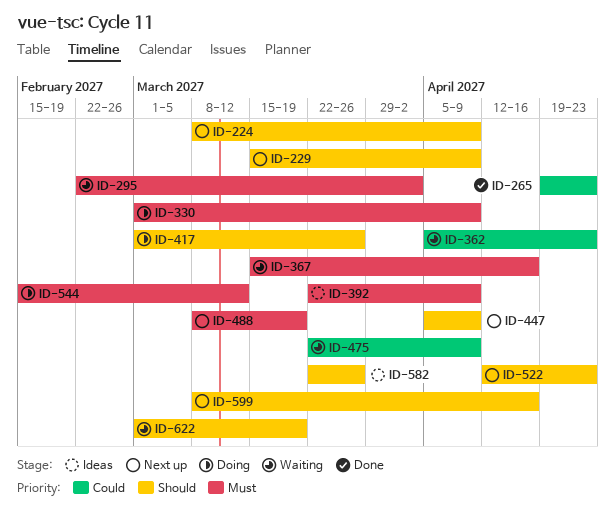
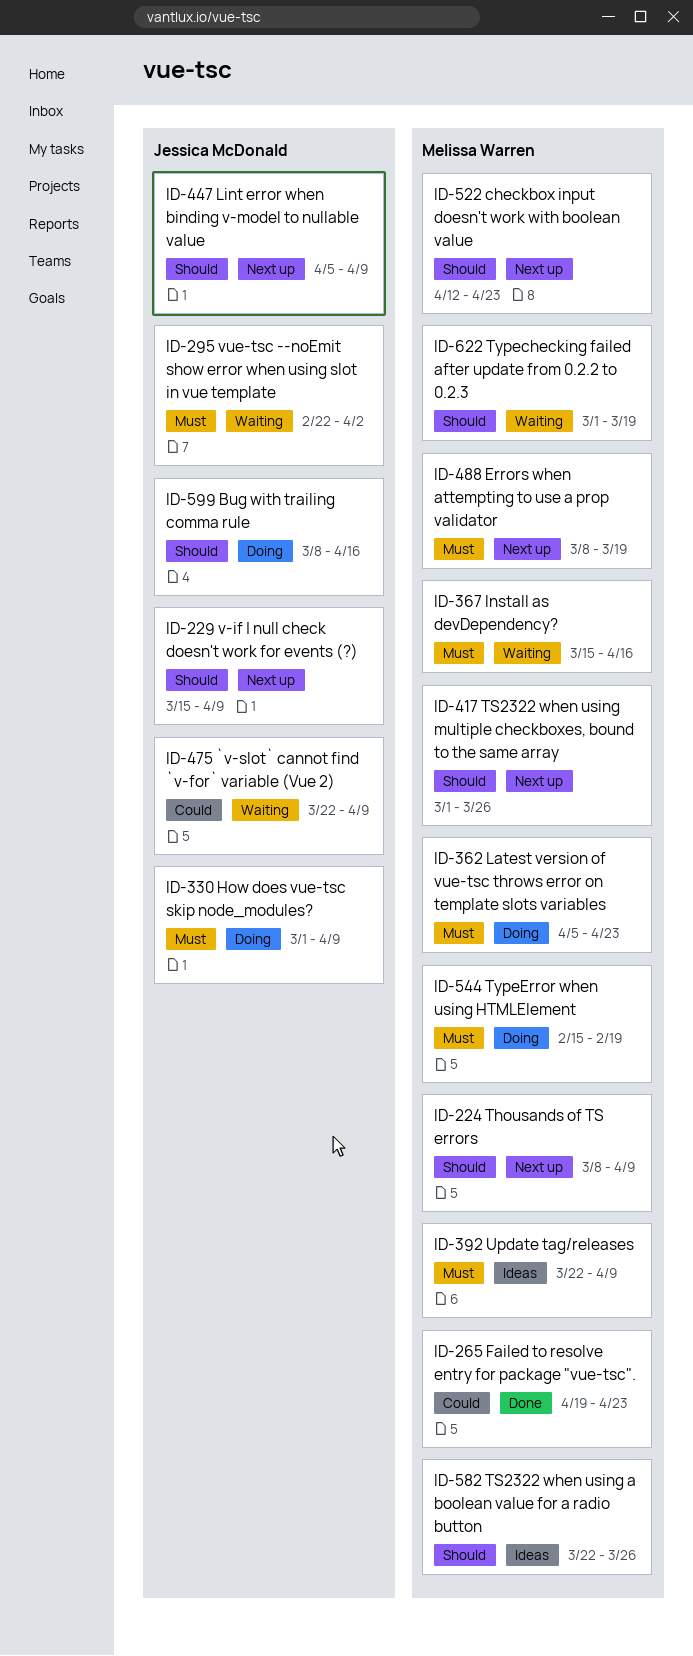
ID-362, status: Waiting -> Doing
ID-362, priority: Could -> Must
ID-417, status: Doing -> Next up
ID-544, due: Mar 12 -> Feb 19
ID-599, status: Next up -> Doing

